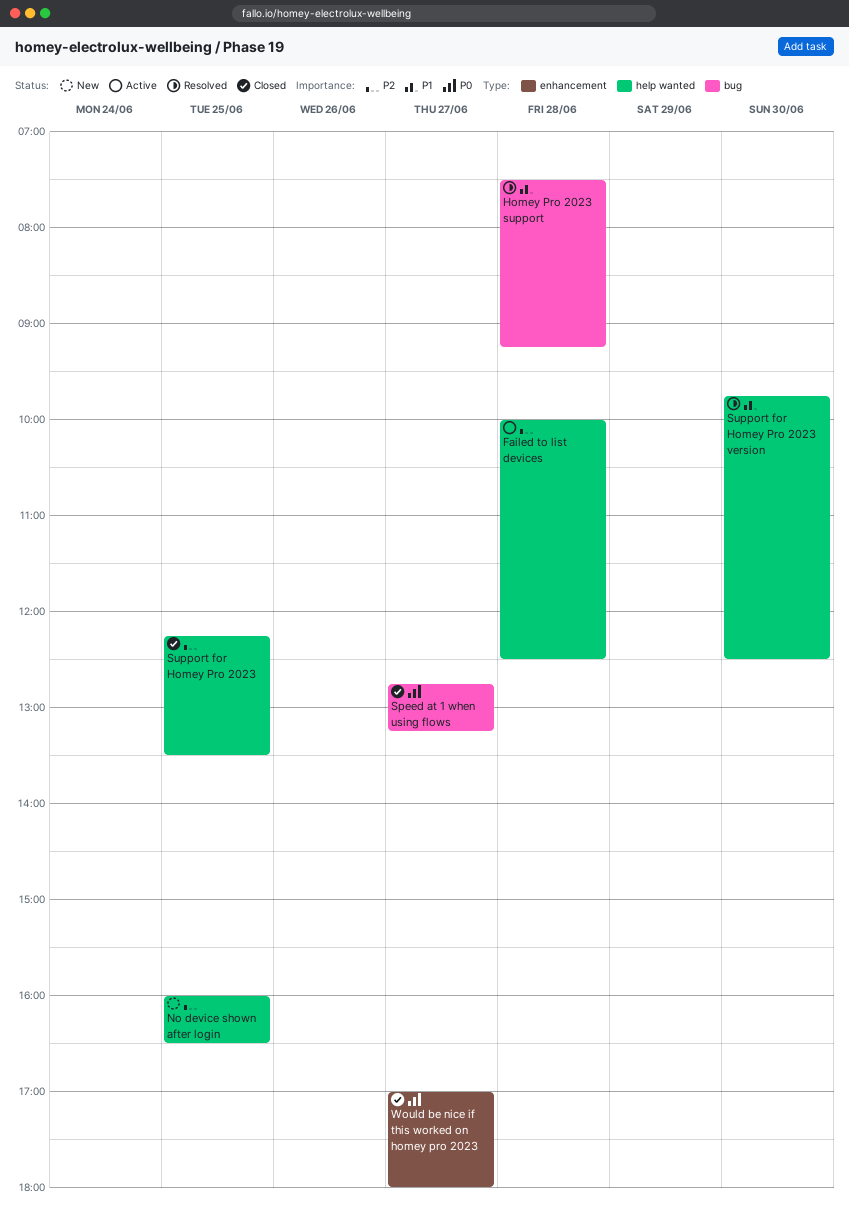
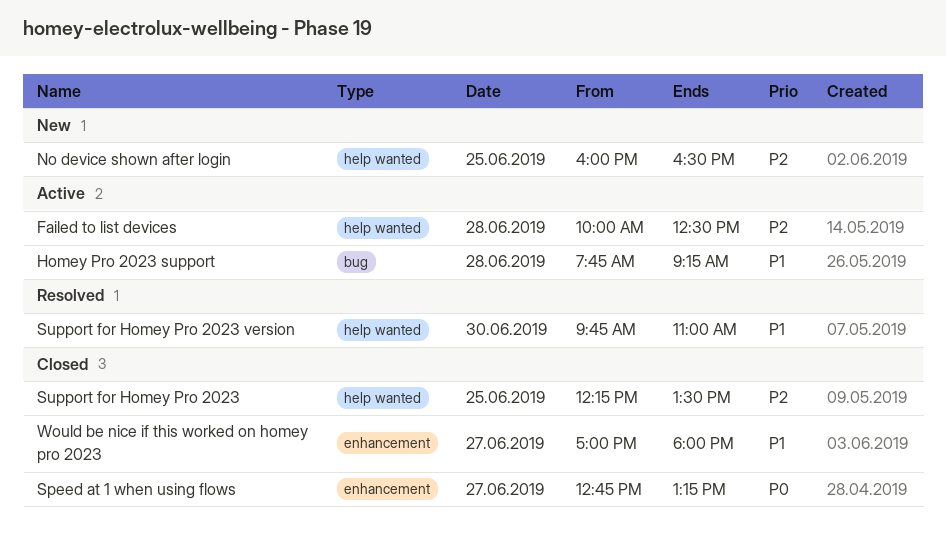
Homey Pro 2023 support, status: Resolved -> Active
Homey Pro 2023 support, begins: 07:30 -> 07:45
Speed at 1 when using flows, label: bug -> enhancement
Support for Homey Pro 2023 version, ends: 12:30 -> 11:00
Would be nice if this worked on homey pro 2023, priority: P0 -> P1

